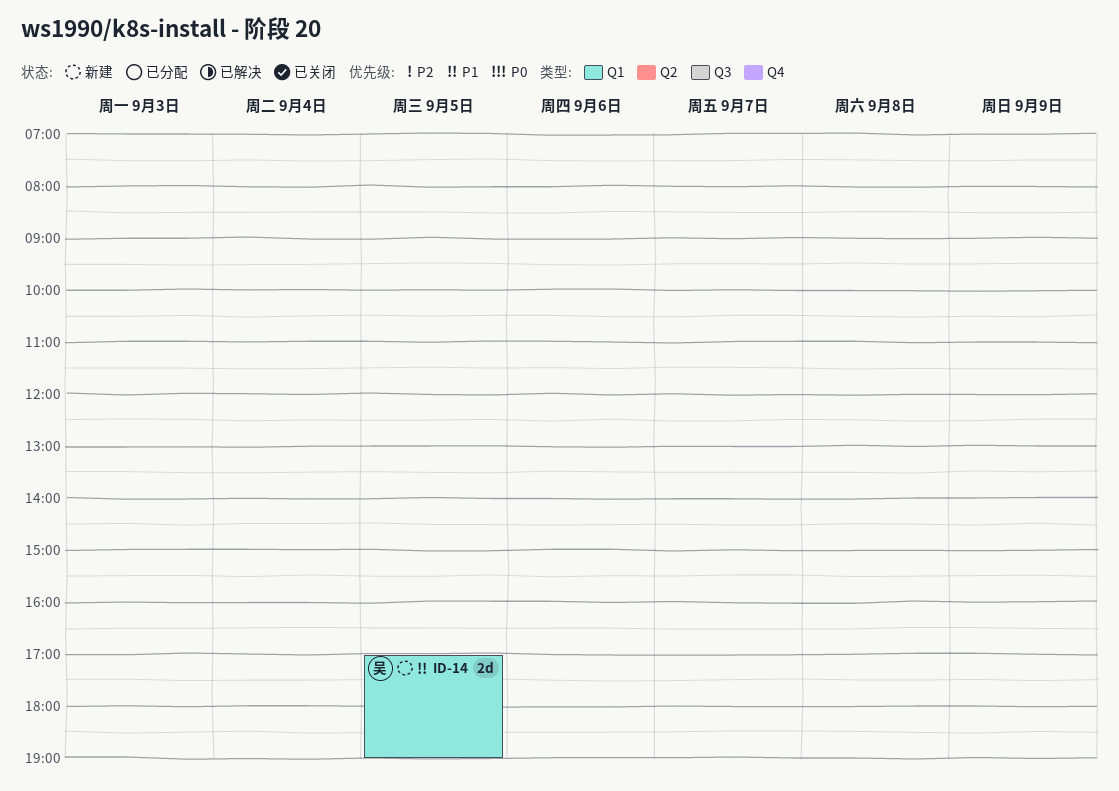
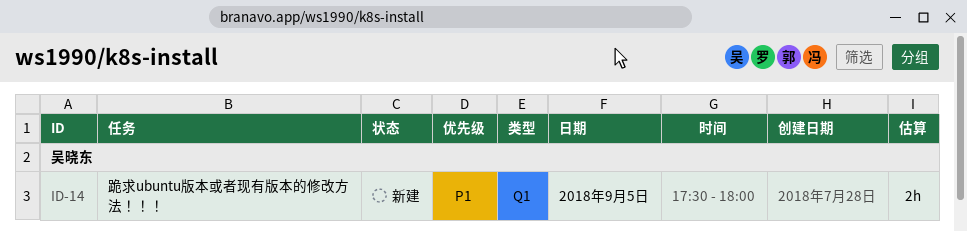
ID-14, estimate: 2d -> 2h
ID-14, begins: 17:00 -> 17:30
ID-14, ends: 19:00 -> 18:00

